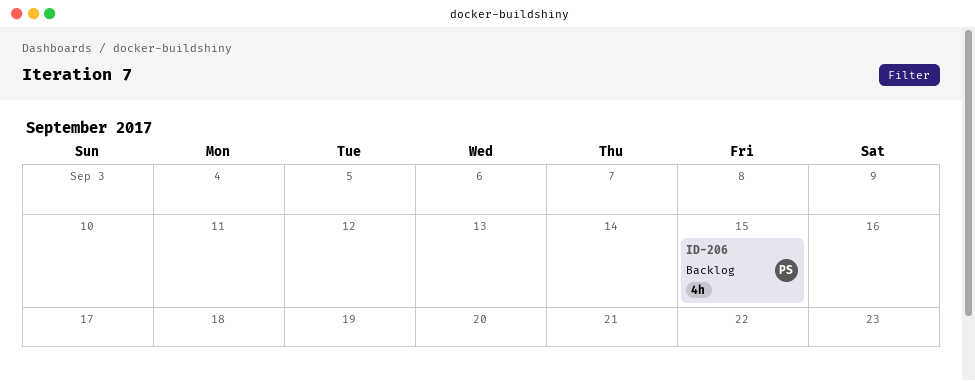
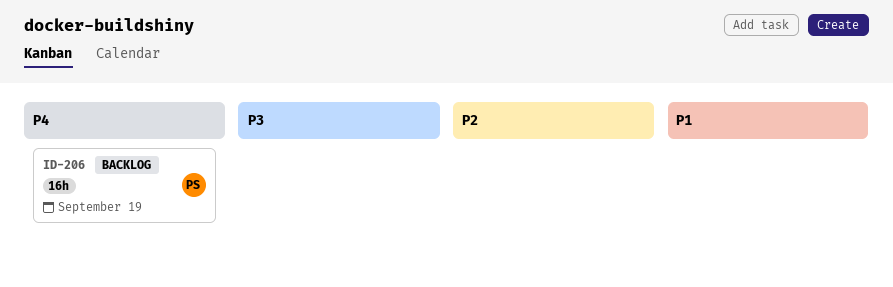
ID-206, estimate: 4h -> 16h
ID-206, due: Sep 15 -> Sep 19

